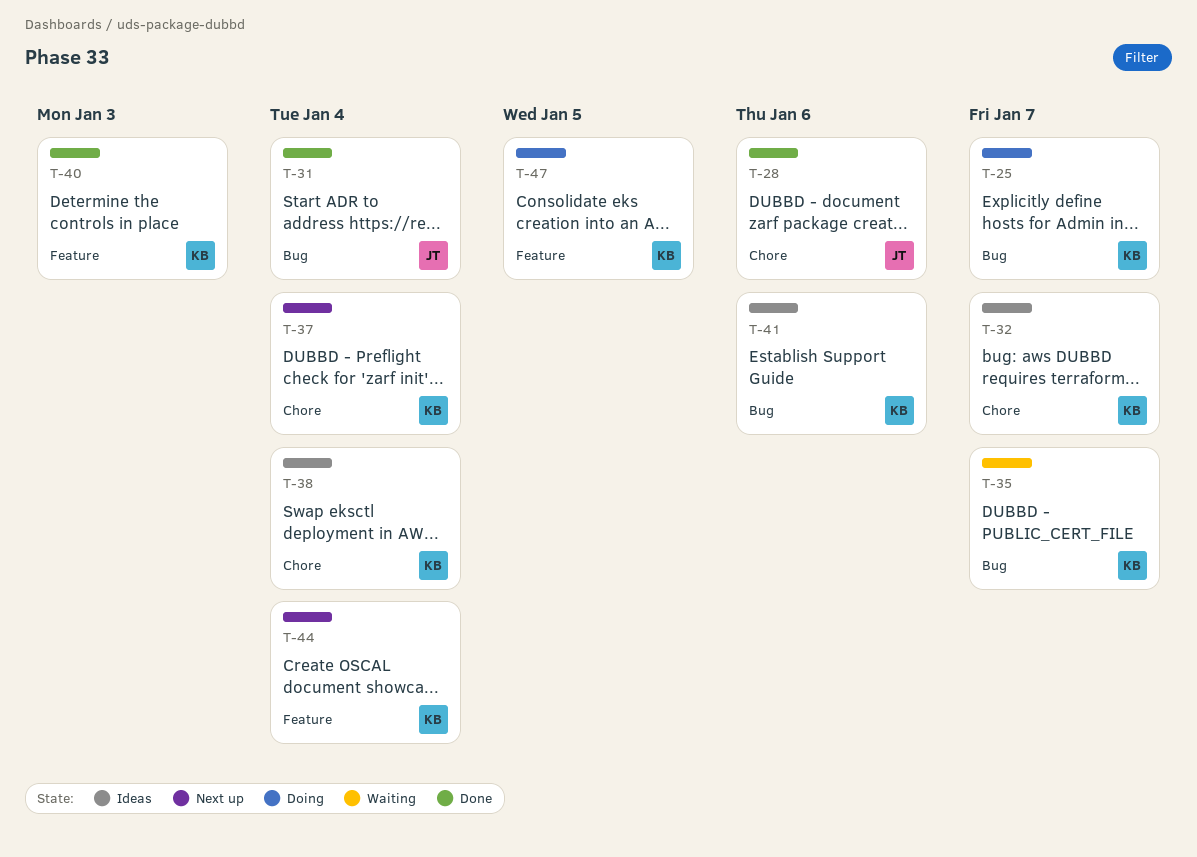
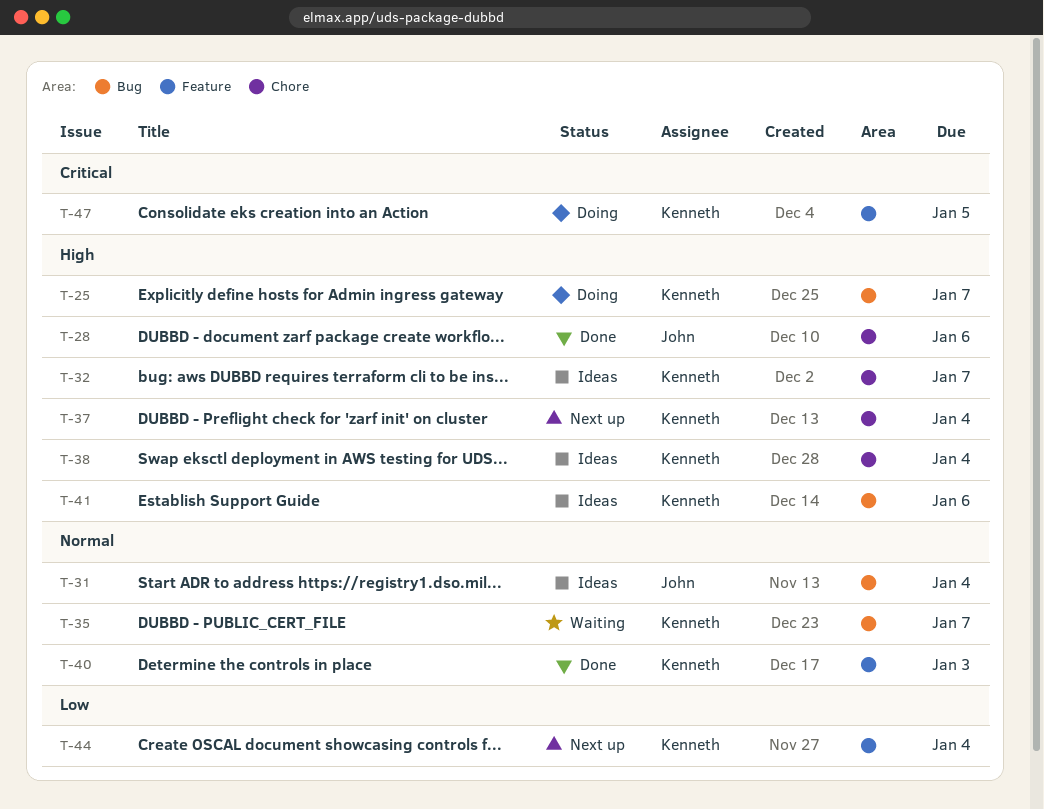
T-31, status: Done -> Ideas

